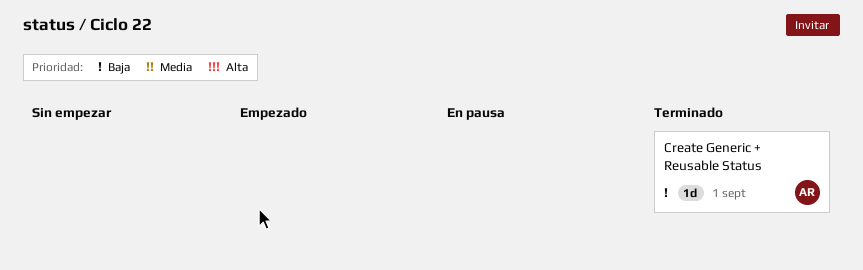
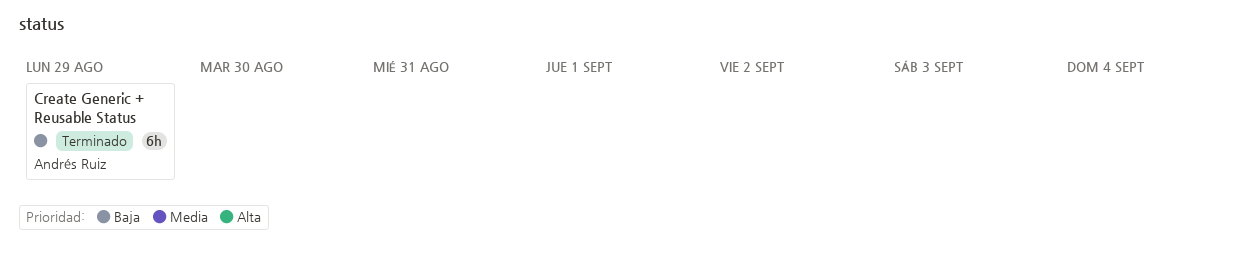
Create Generic + Reusable Status, estimate: 1d -> 6h
Create Generic + Reusable Status, due: Sep 1 -> Aug 29

